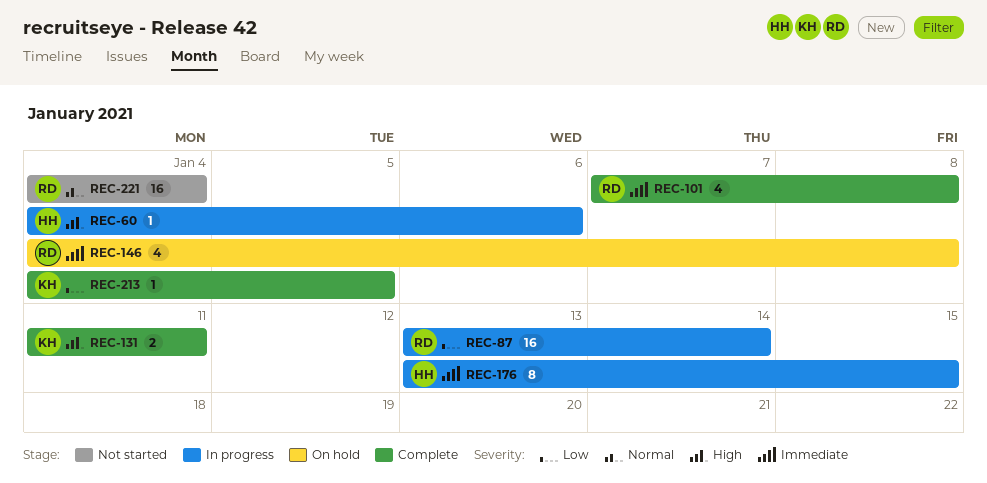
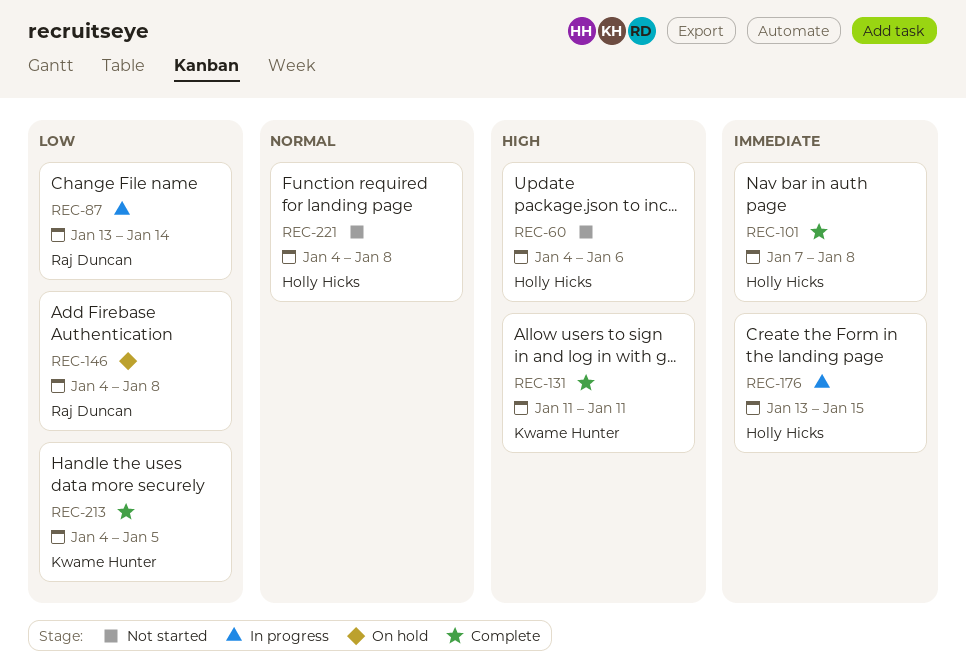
REC-60, status: In progress -> Not started
REC-101, owner: Raj Duncan -> Holly Hicks
REC-146, priority: Immediate -> Low
REC-221, owner: Raj Duncan -> Holly Hicks
REC-221, due: Jan 4 -> Jan 8

